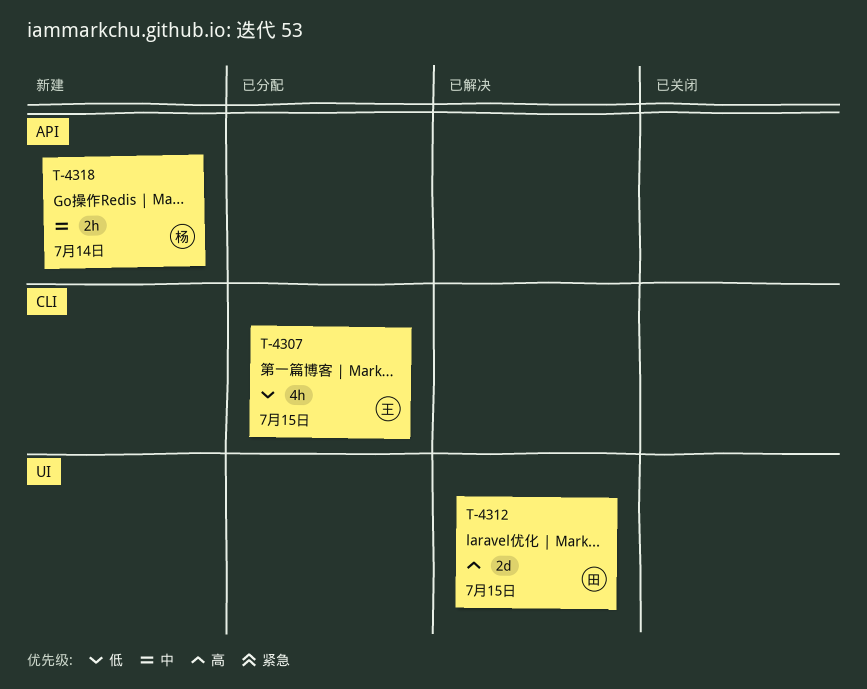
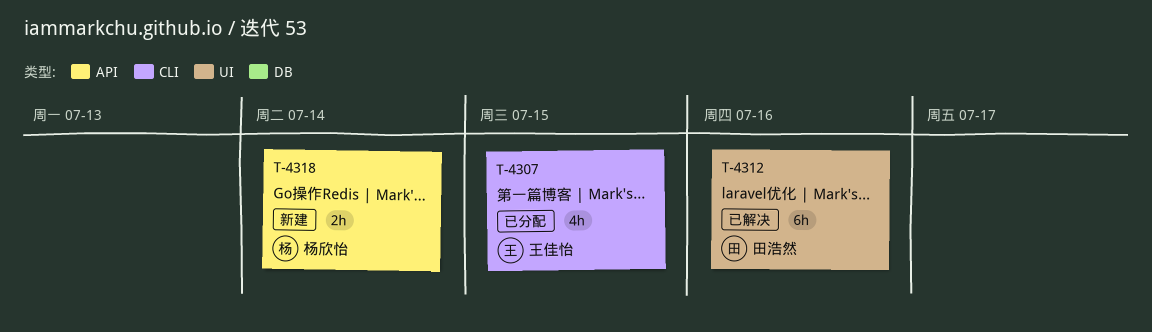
T-4312, estimate: 2d -> 6h
T-4312, due: Jul 15 -> Jul 16

